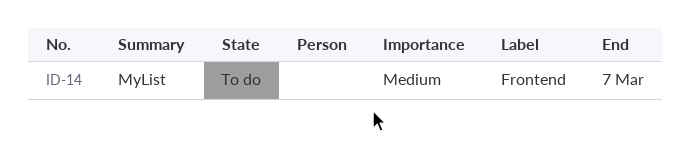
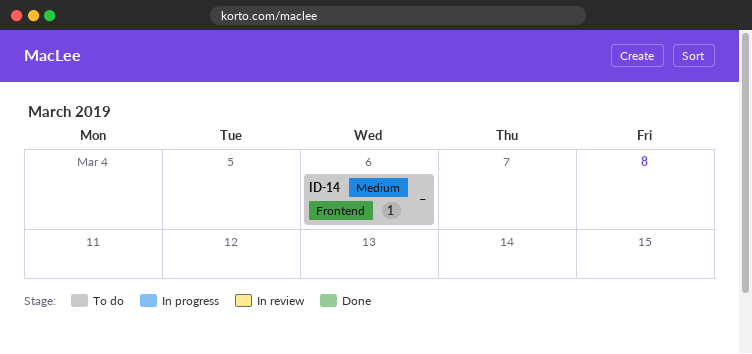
ID-14, due: Mar 7 -> Mar 6

